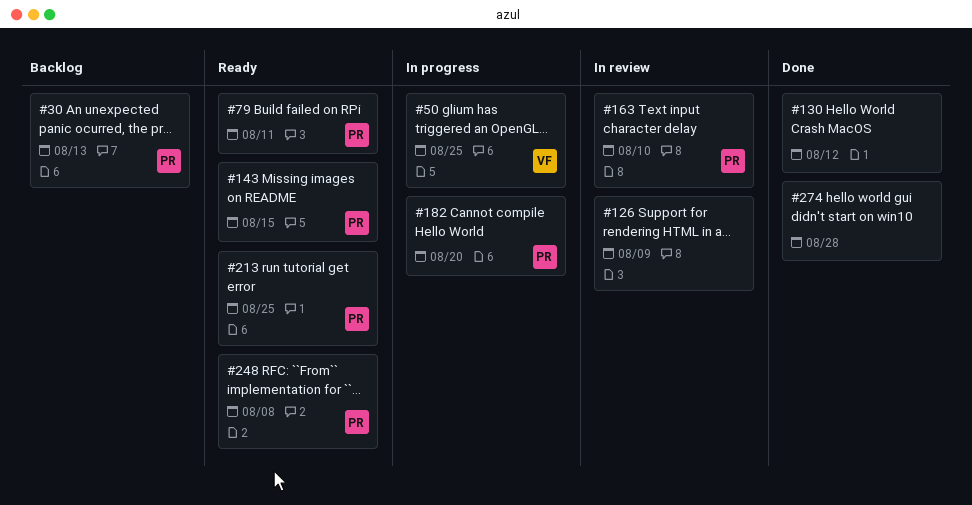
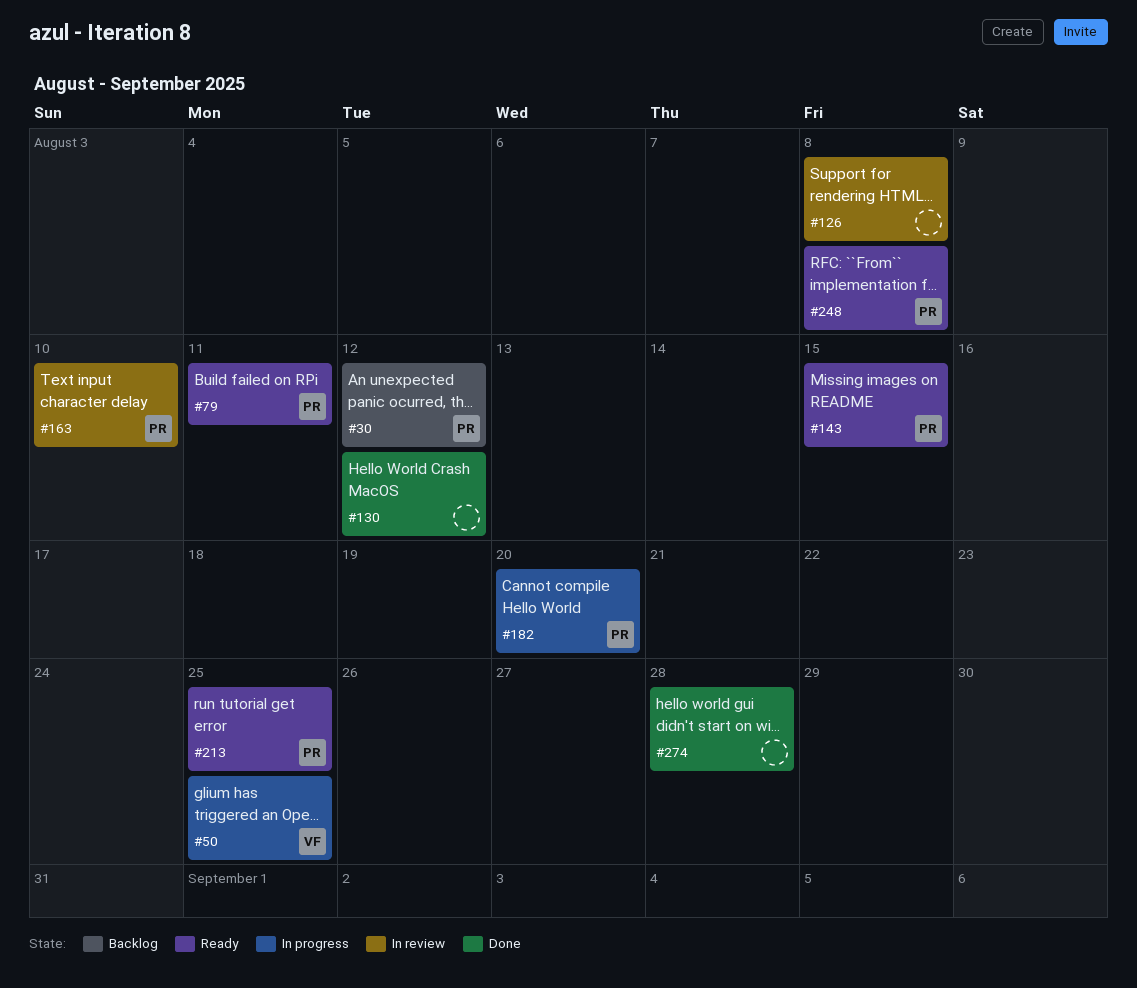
#30, due: Aug 13 -> Aug 12
#126, due: Aug 9 -> Aug 8

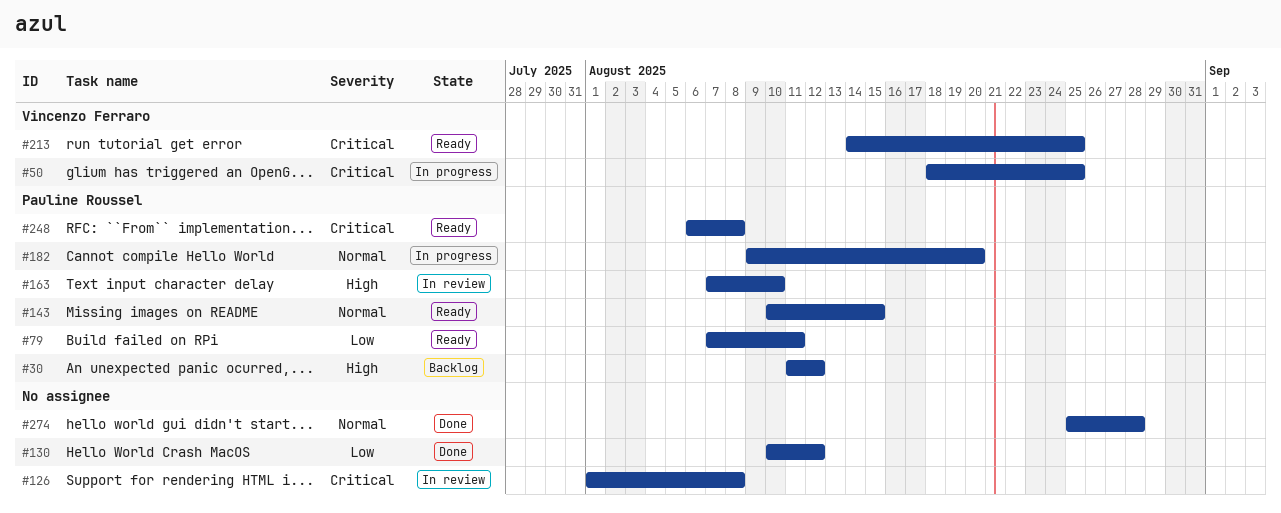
#213, owner: Pauline Roussel -> Vincenzo Ferraro

